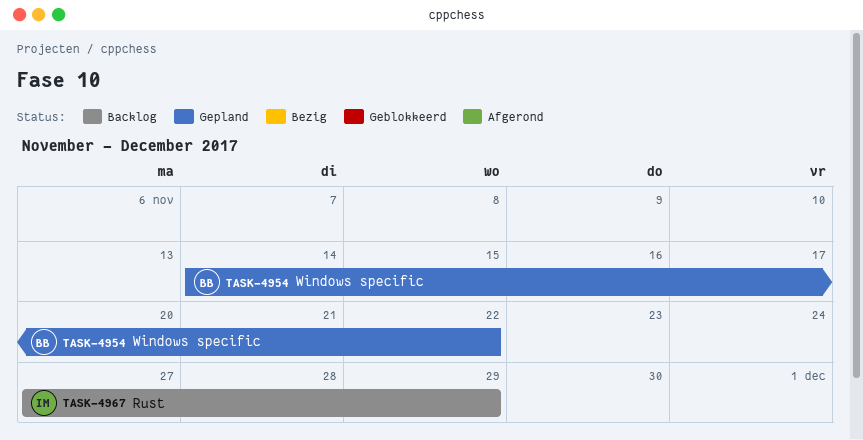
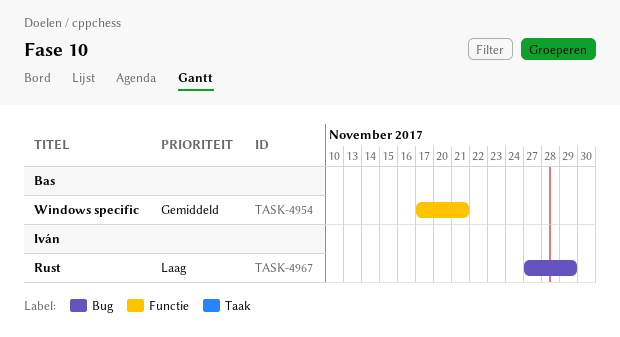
TASK-4954, start: Nov 14 -> Nov 17
TASK-4954, due: Nov 22 -> Nov 21

